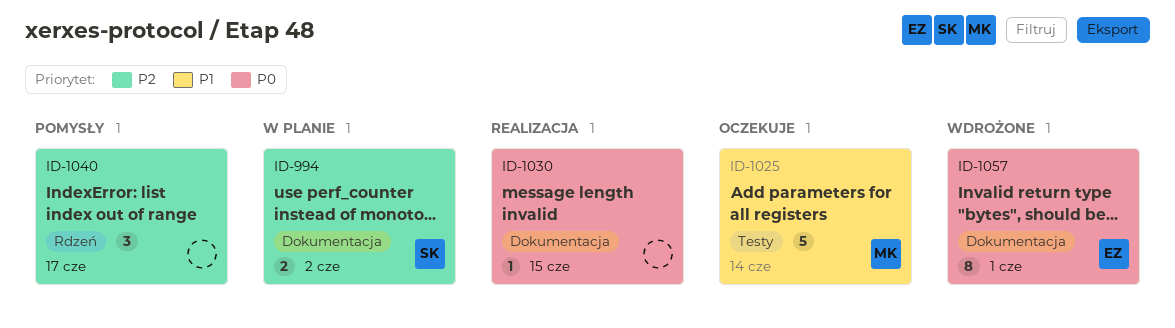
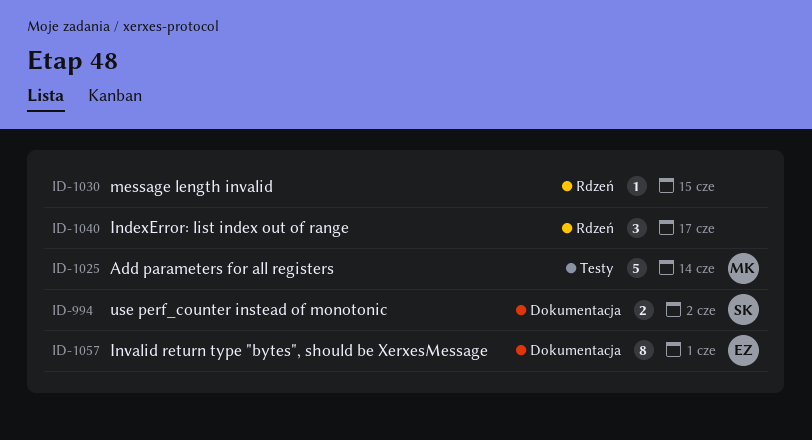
ID-1030, label: Dokumentacja -> Rdzeń

